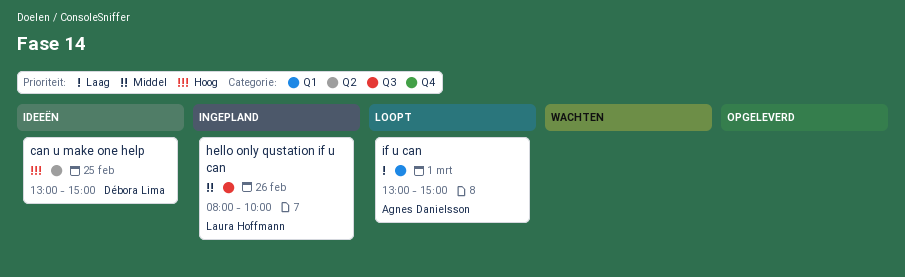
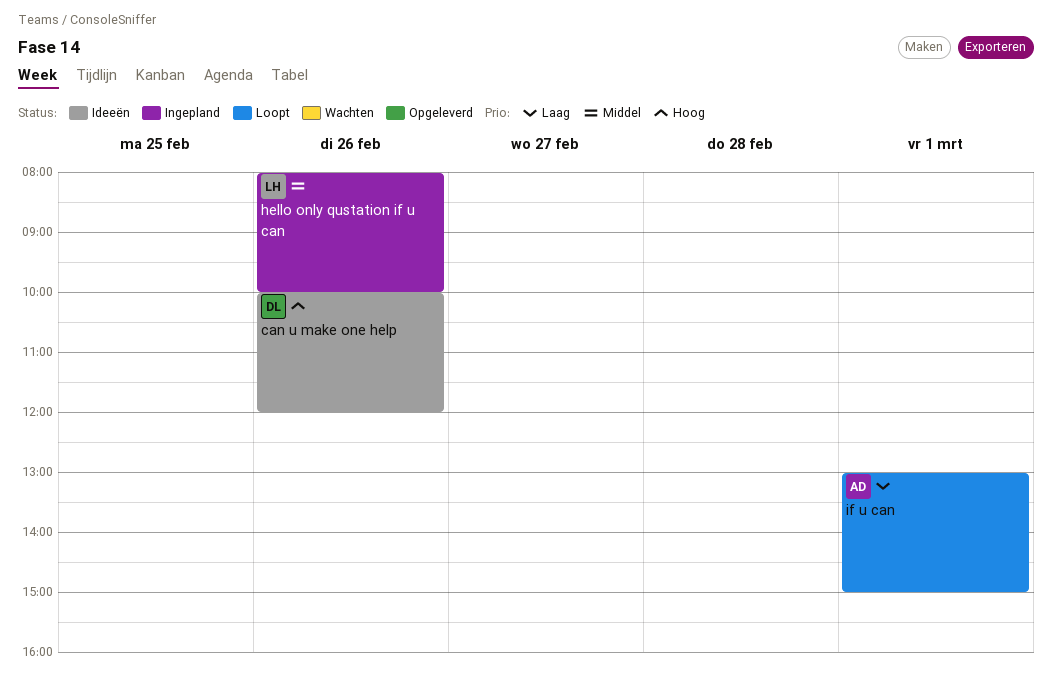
can u make one help, day: Feb 25 -> Feb 26
can u make one help, begins: 13:00 -> 10:00
can u make one help, ends: 15:00 -> 12:00

